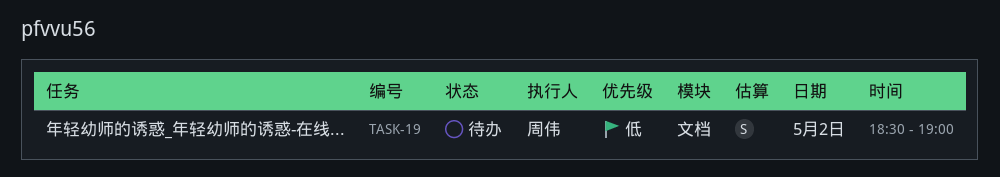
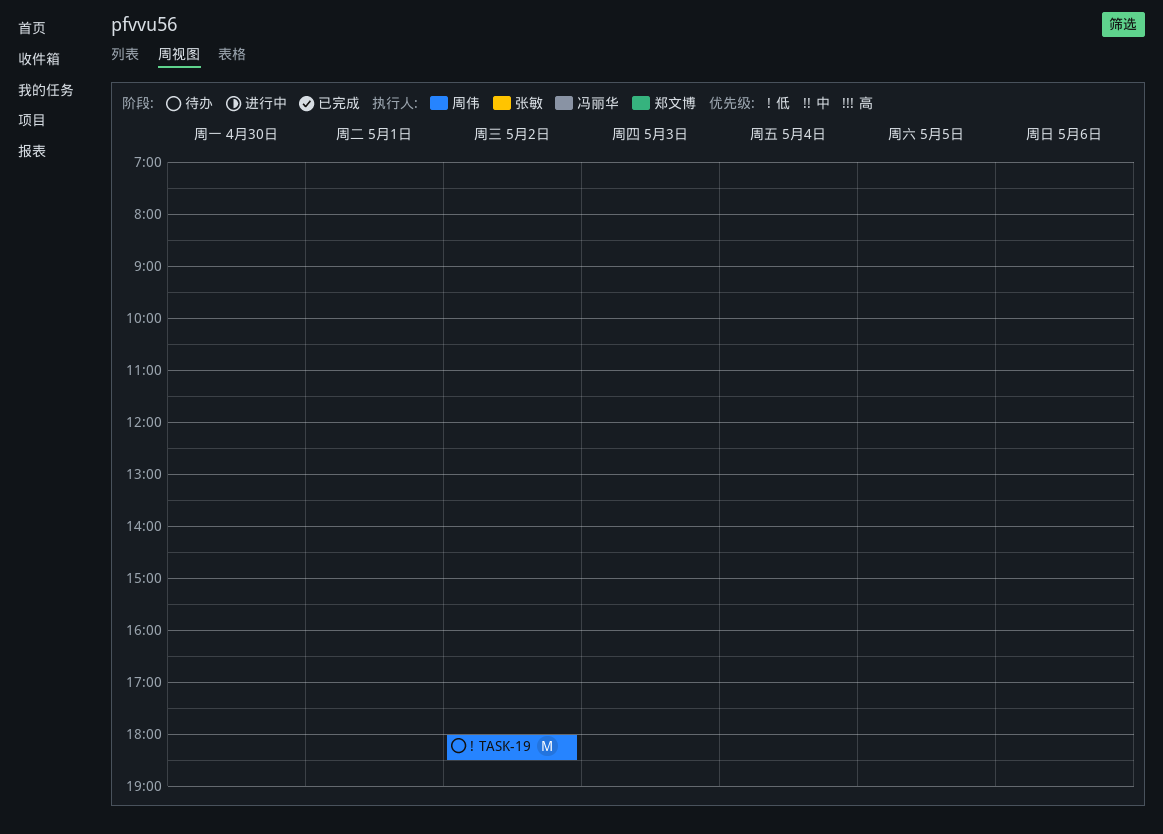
TASK-19, estimate: S -> M
TASK-19, begins: 18:30 -> 18:00
TASK-19, ends: 19:00 -> 18:30

